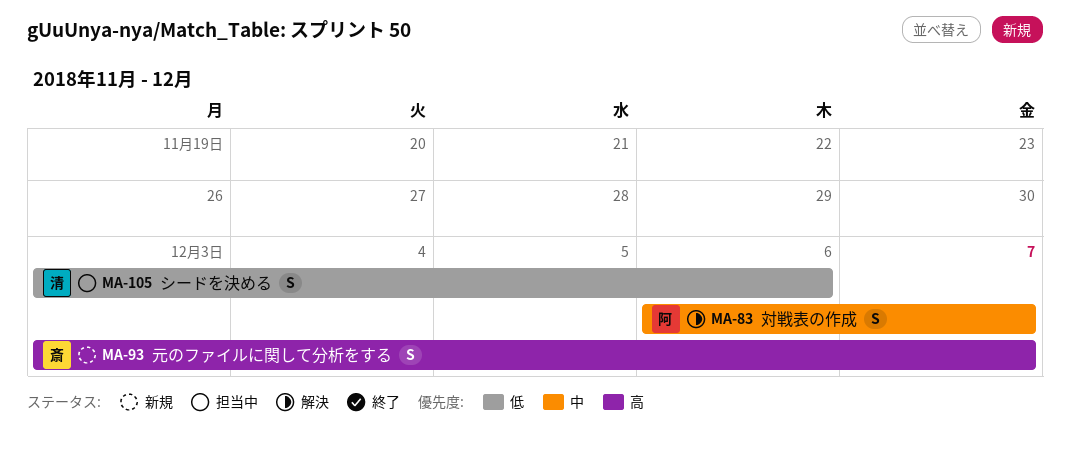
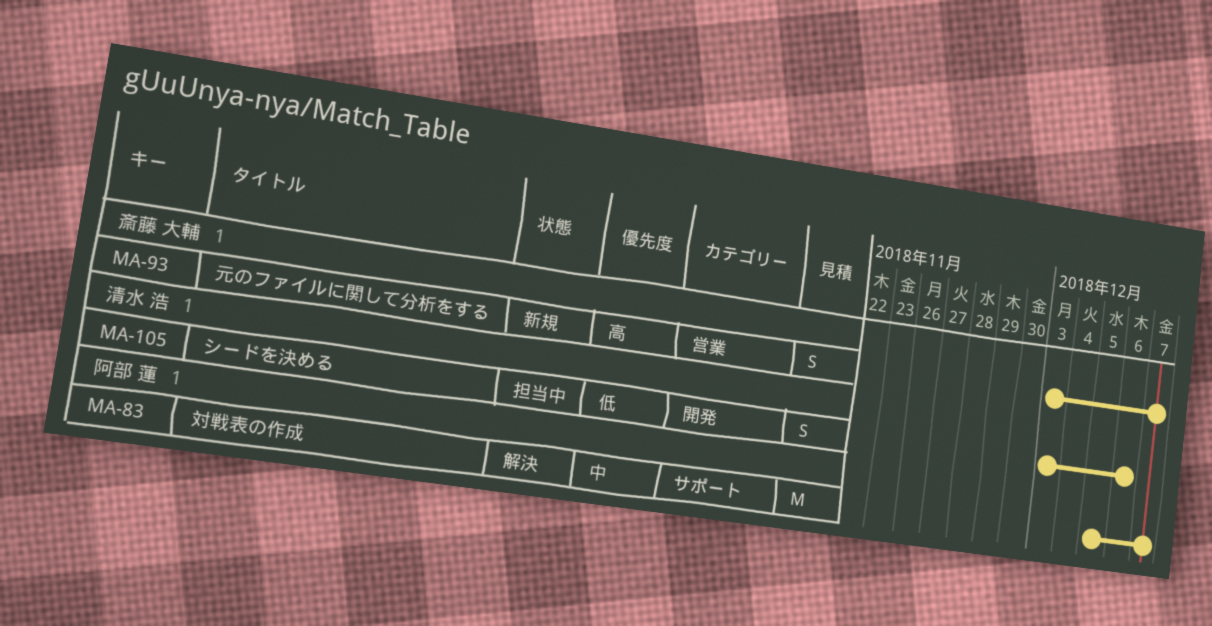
MA-83, estimate: S -> M
MA-83, start: Dec 6 -> Dec 5

